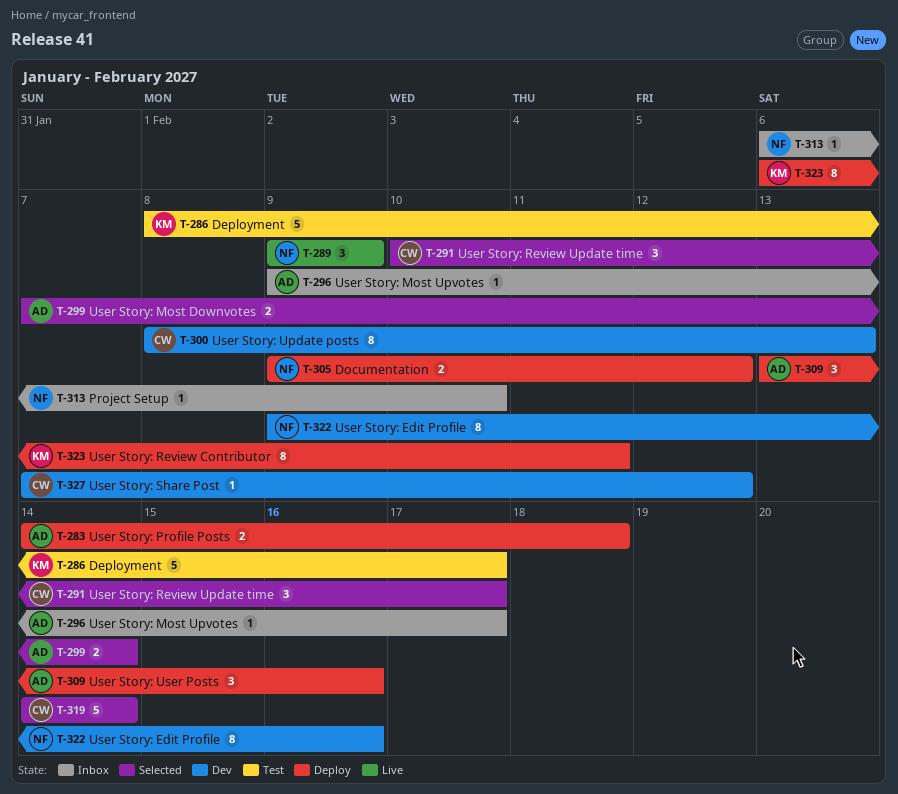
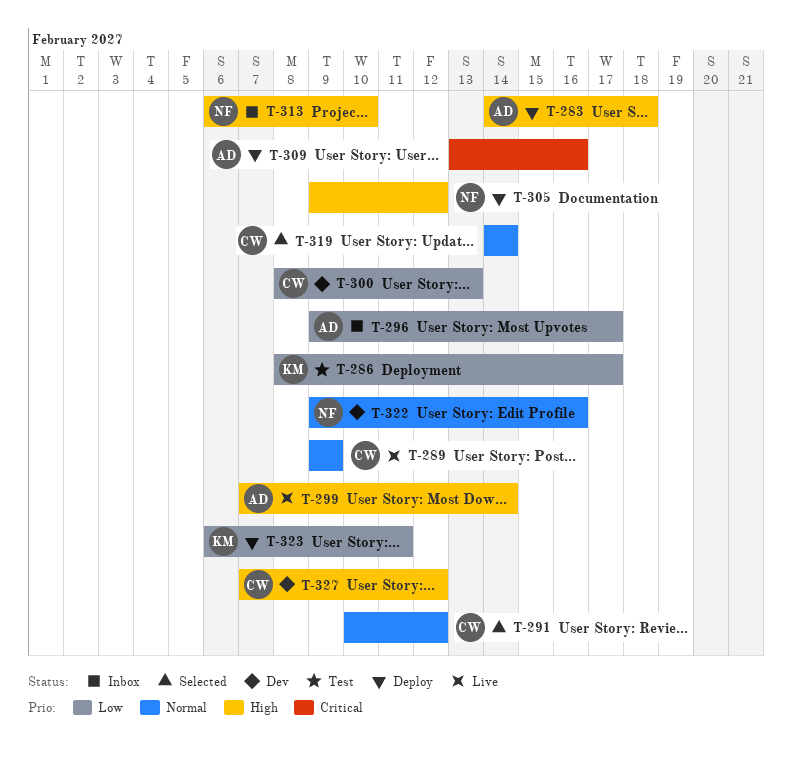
T-289, owner: NF -> CW
T-291, due: Feb 17 -> Feb 12
T-299, status: Selected -> Live

